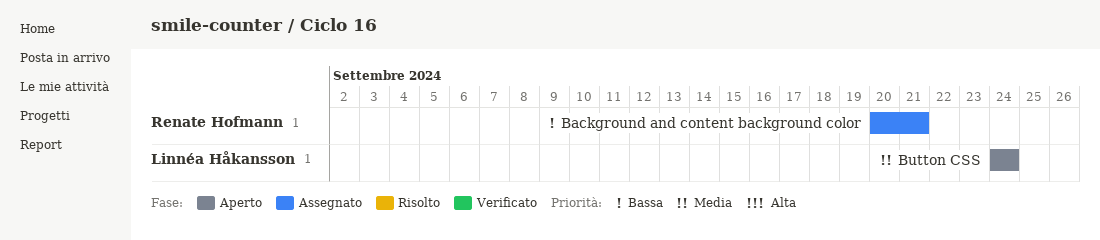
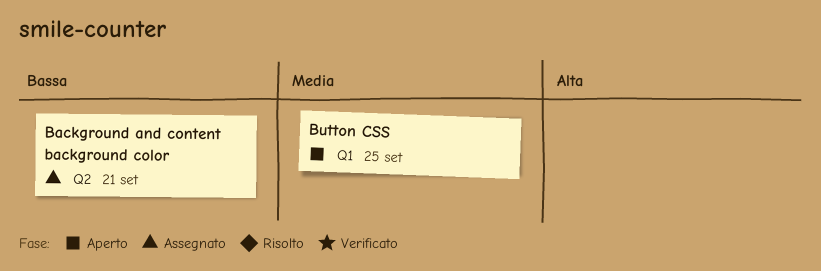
Button CSS, due: Sep 24 -> Sep 25

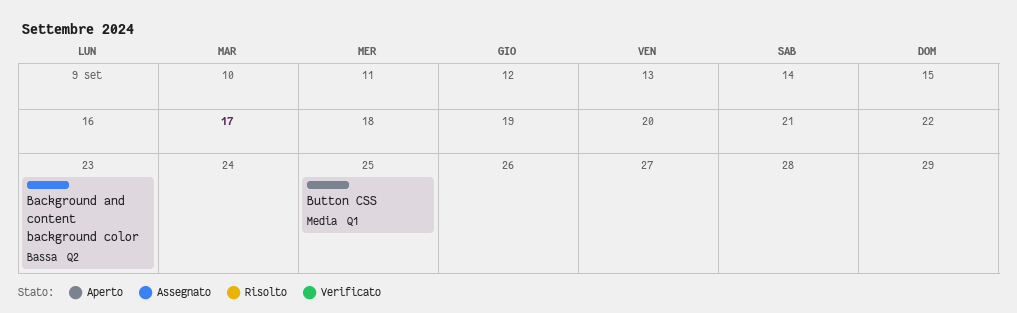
Background and content background color, due: Sep 21 -> Sep 23

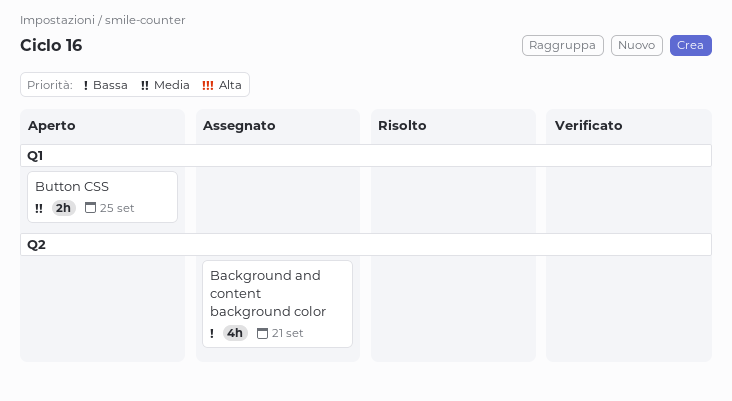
Background and content background color, due: Sep 23 -> Sep 21

